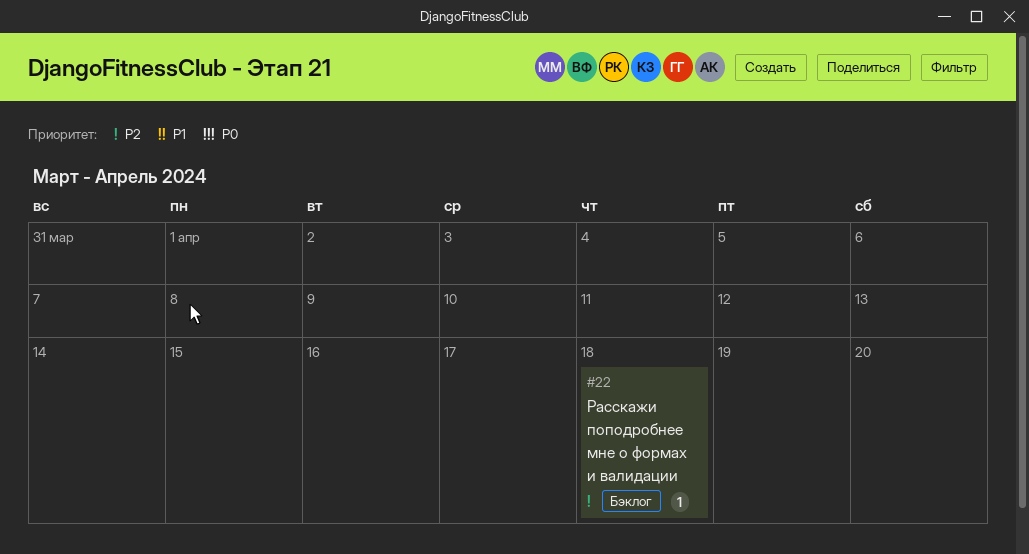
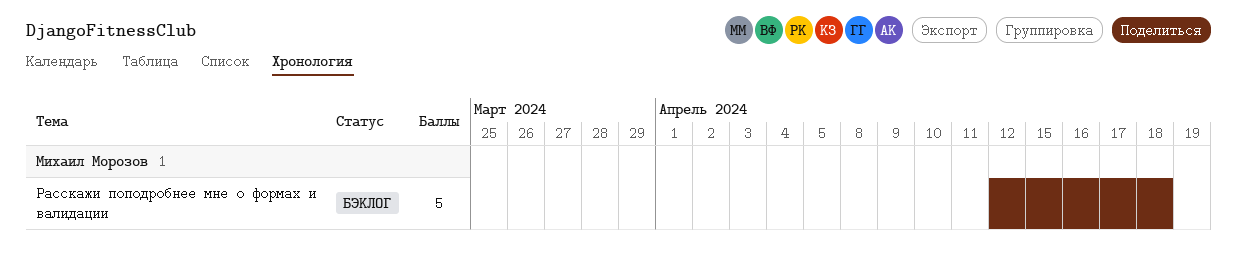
Расскажи поподробнее мне о формах и валидации, estimate: 1 -> 5

